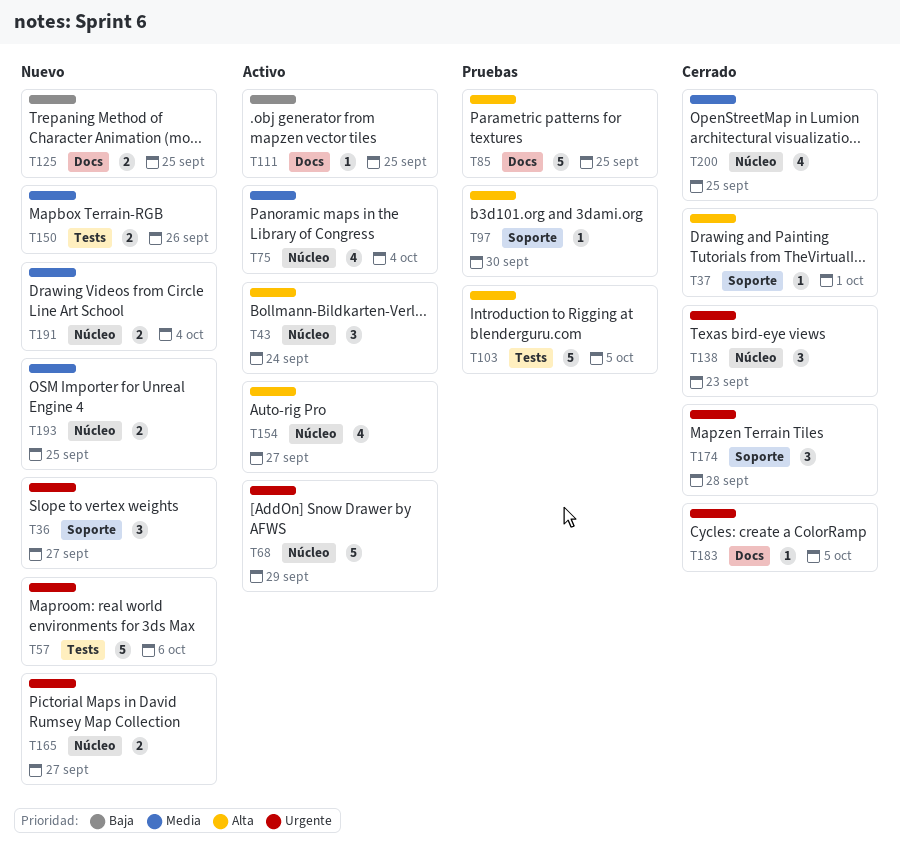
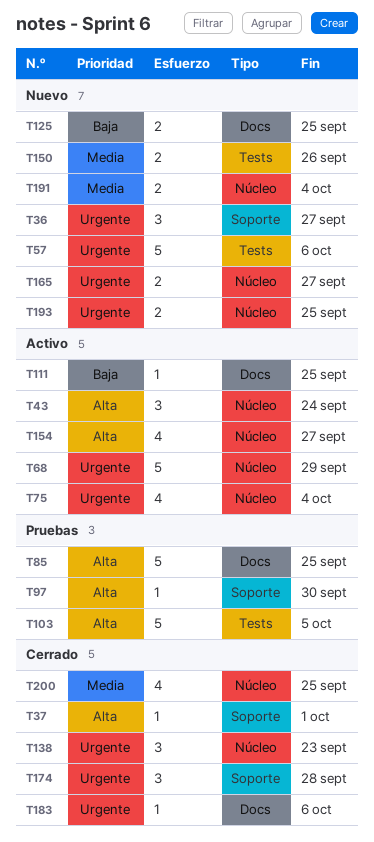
T75, priority: Media -> Urgente
T183, due: Oct 5 -> Oct 6
T193, priority: Media -> Urgente

